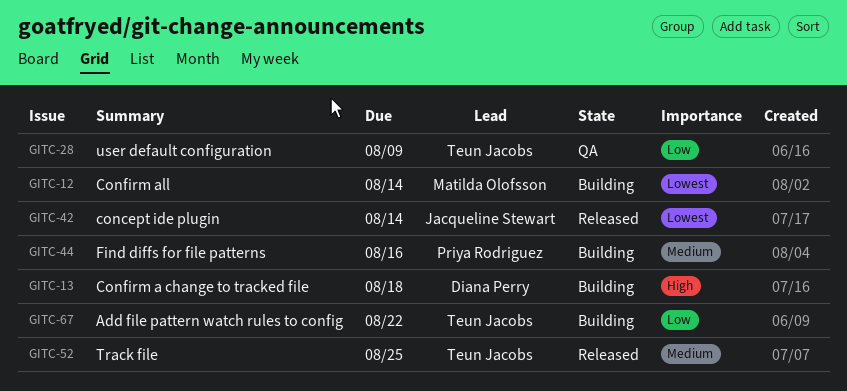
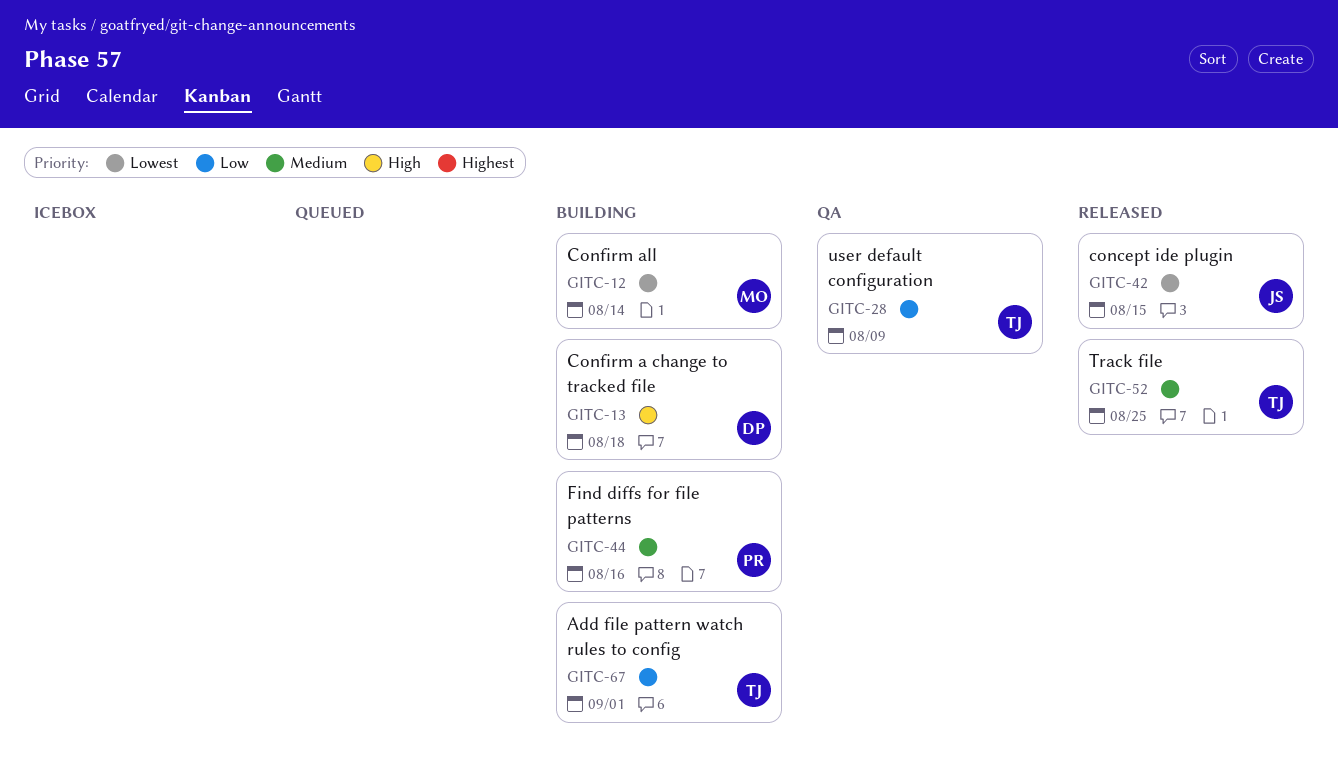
GITC-42, due: Aug 14 -> Aug 15
GITC-67, due: Aug 22 -> Sep 1

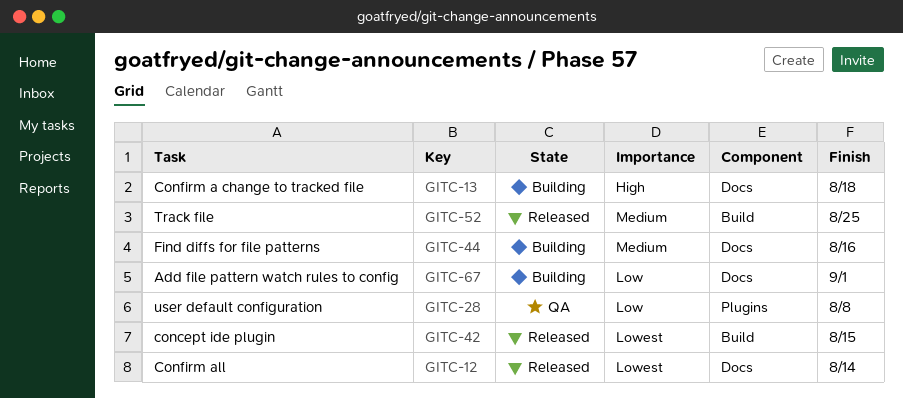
GITC-12, status: Building -> Released
GITC-28, due: Aug 9 -> Aug 8

